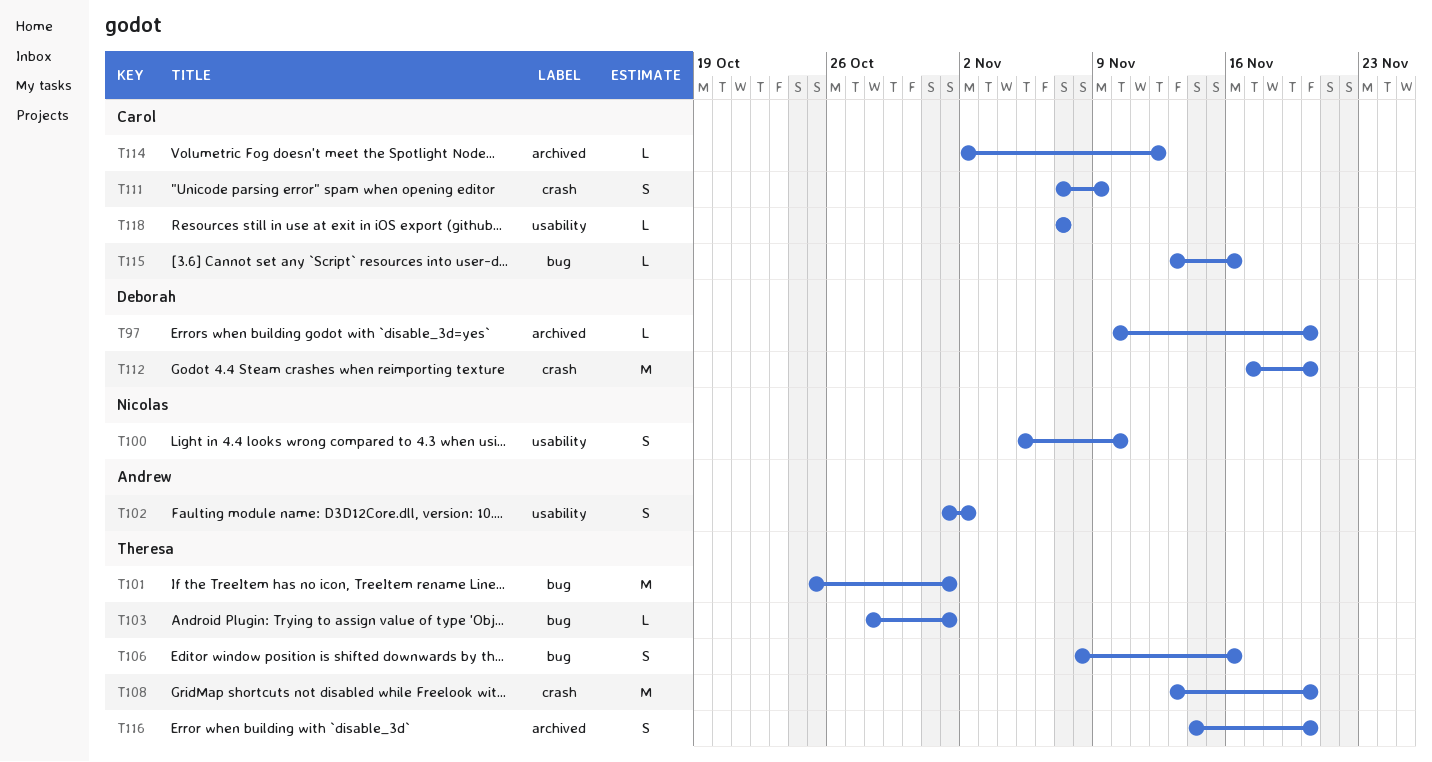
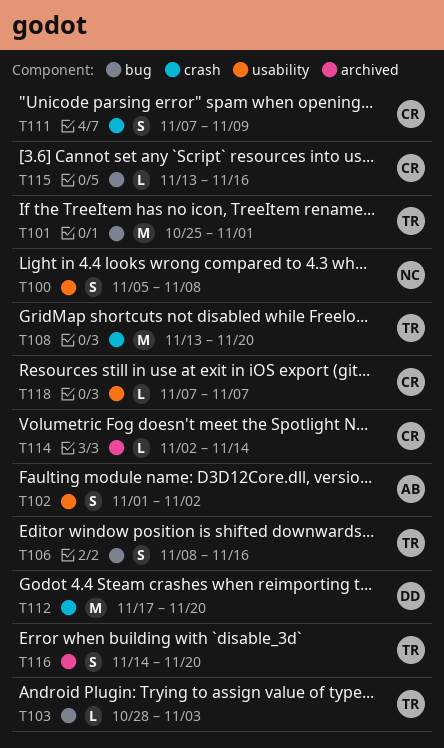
T97: present -> none
T100, due: Nov 10 -> Nov 8
T103, due: Nov 1 -> Nov 3
T114, due: Nov 12 -> Nov 14

